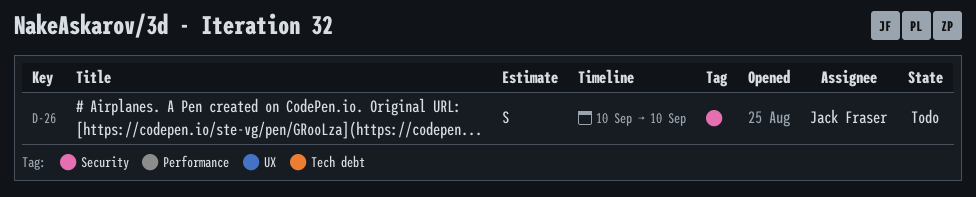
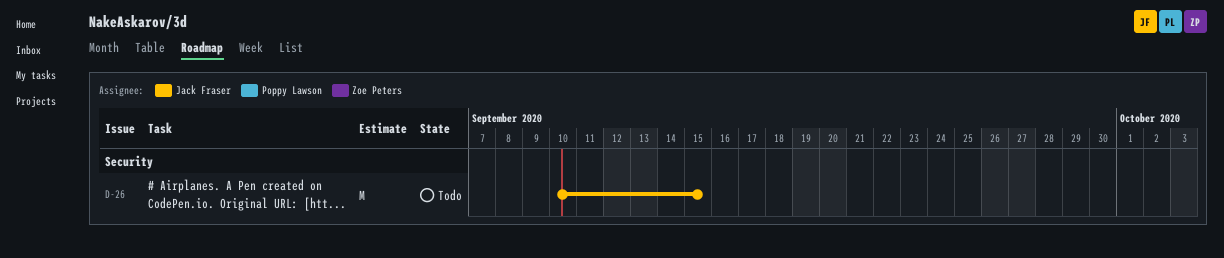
D-26, estimate: S -> M
D-26, due: Sep 10 -> Sep 15

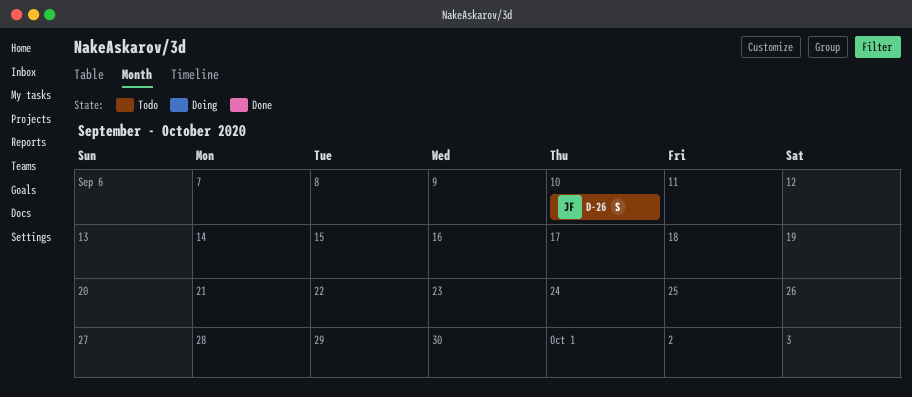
D-26, estimate: M -> S
D-26, due: Sep 15 -> Sep 10

